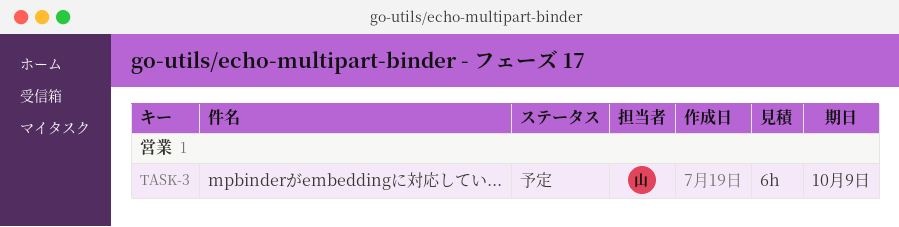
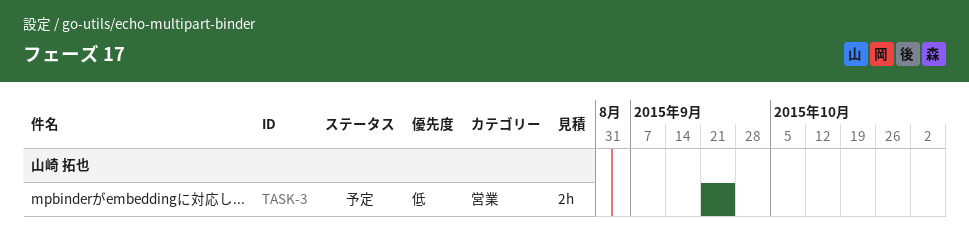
TASK-3, estimate: 6h -> 2h
TASK-3, due: Oct 9 -> Sep 25

